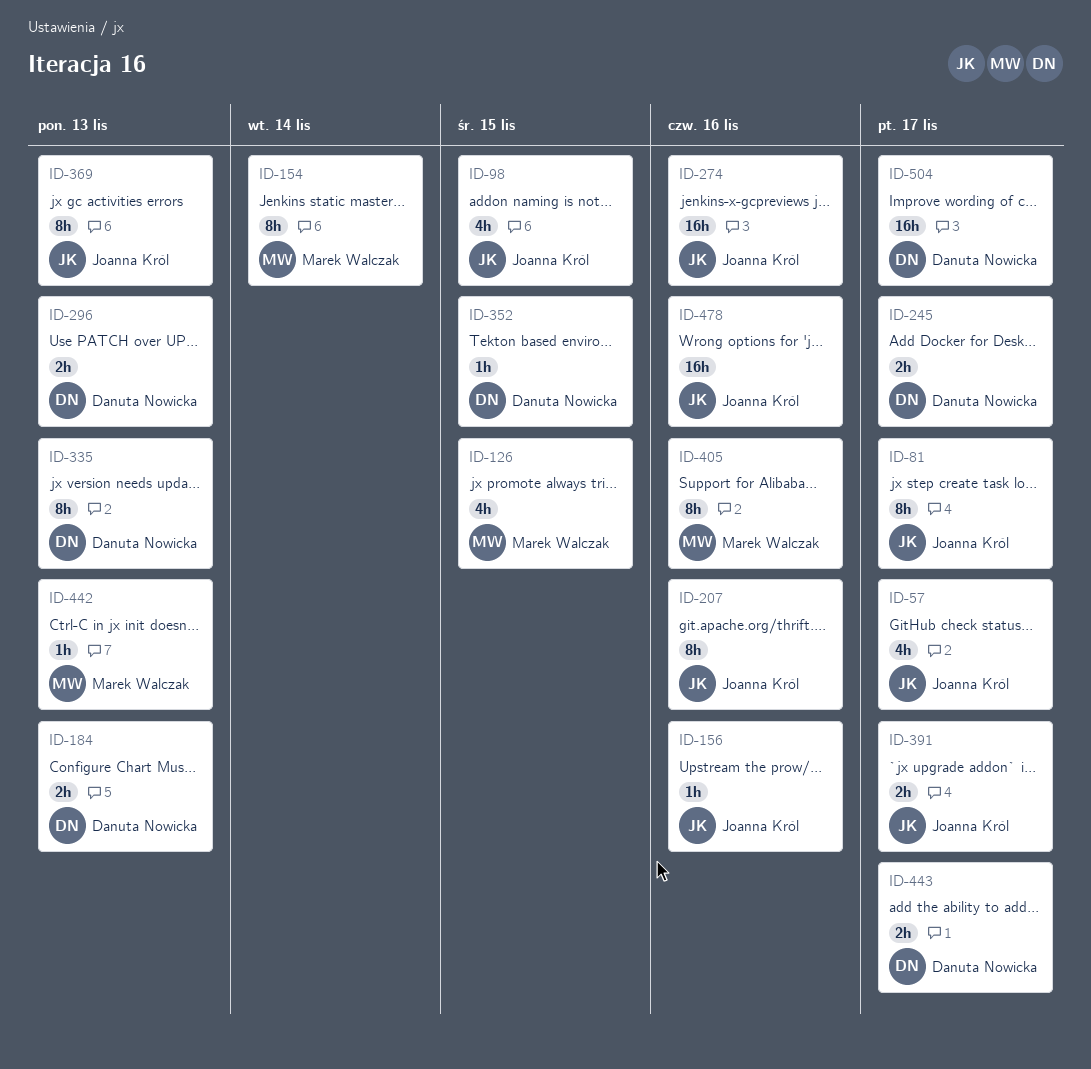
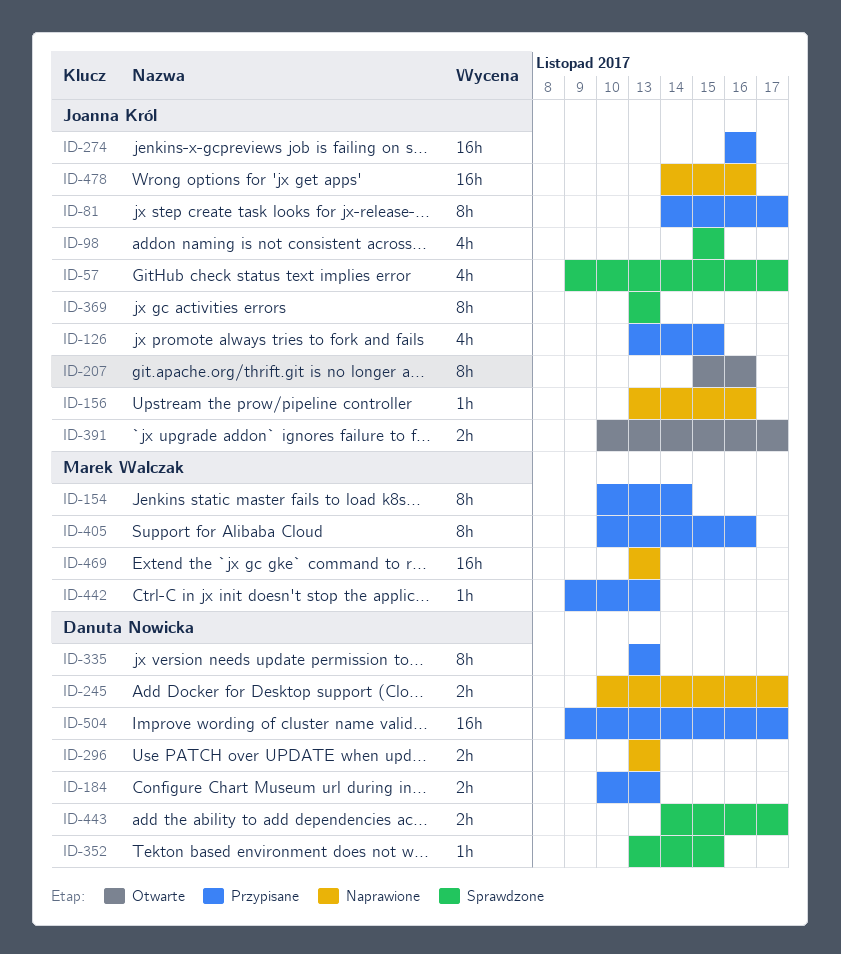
ID-126, owner: Marek Walczak -> Joanna Król
ID-469: none -> present

